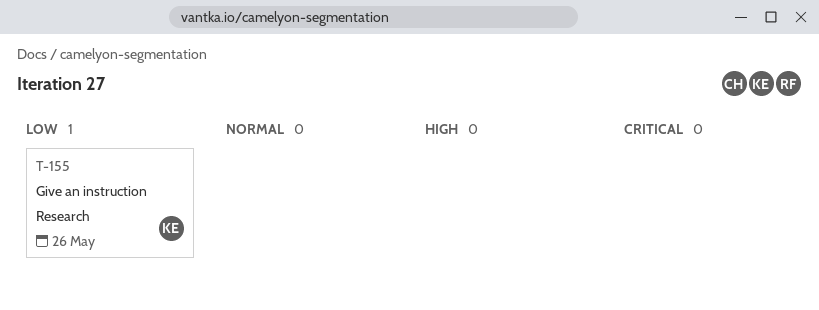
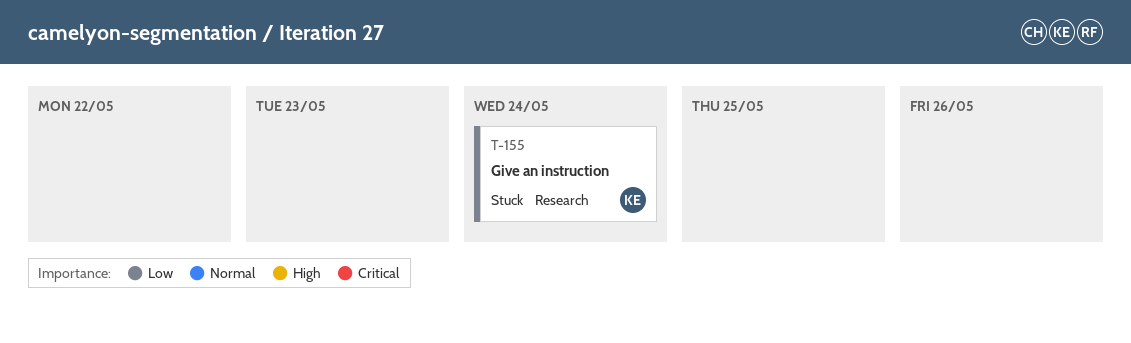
T-155, due: May 26 -> May 24

